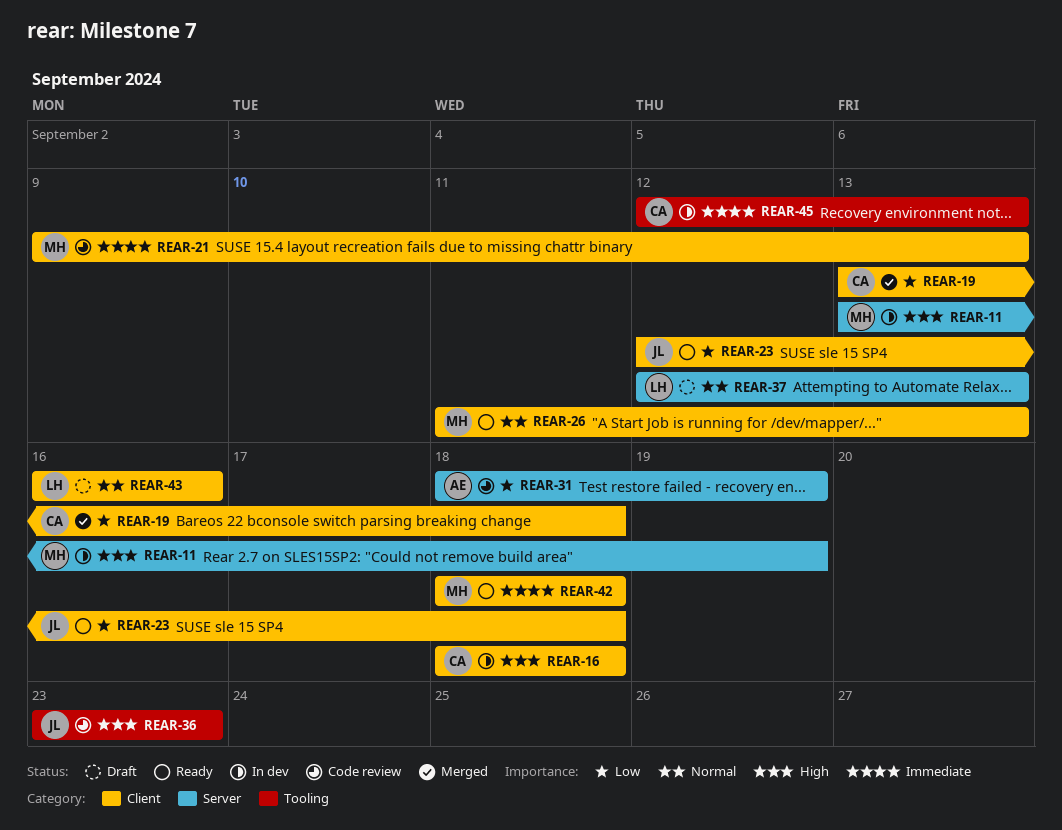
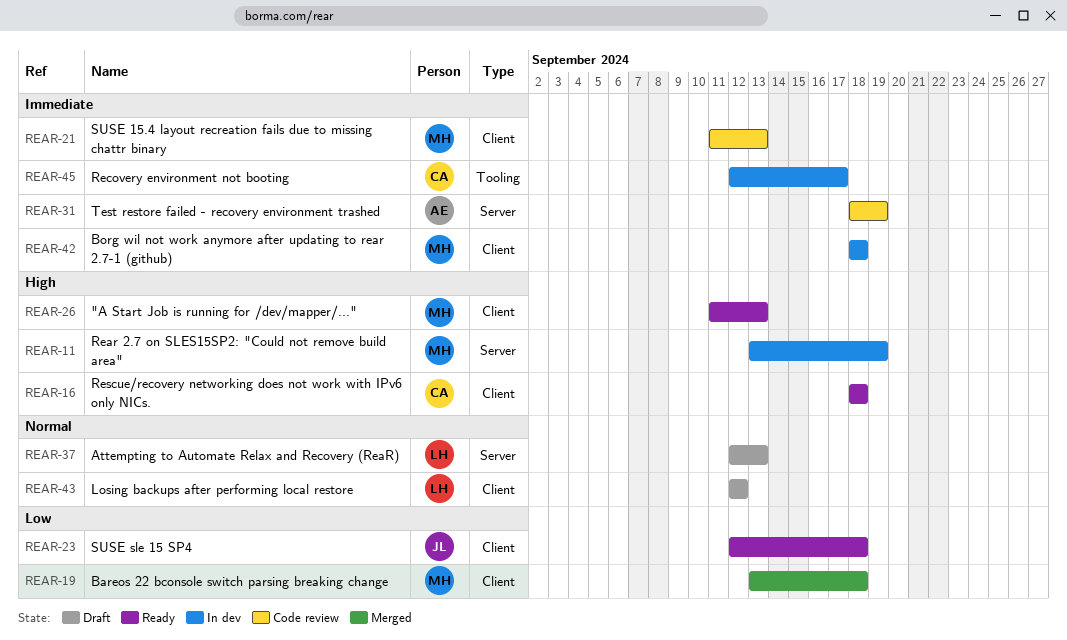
REAR-16, status: In dev -> Ready
REAR-19, owner: CA -> MH
REAR-21, start: Sep 9 -> Sep 11
REAR-26, priority: Normal -> High
REAR-31, priority: Low -> Immediate
REAR-36: present -> none
REAR-42, status: Ready -> In dev
REAR-43, start: Sep 16 -> Sep 12
REAR-43, due: Sep 16 -> Sep 12
REAR-45, due: Sep 13 -> Sep 17

